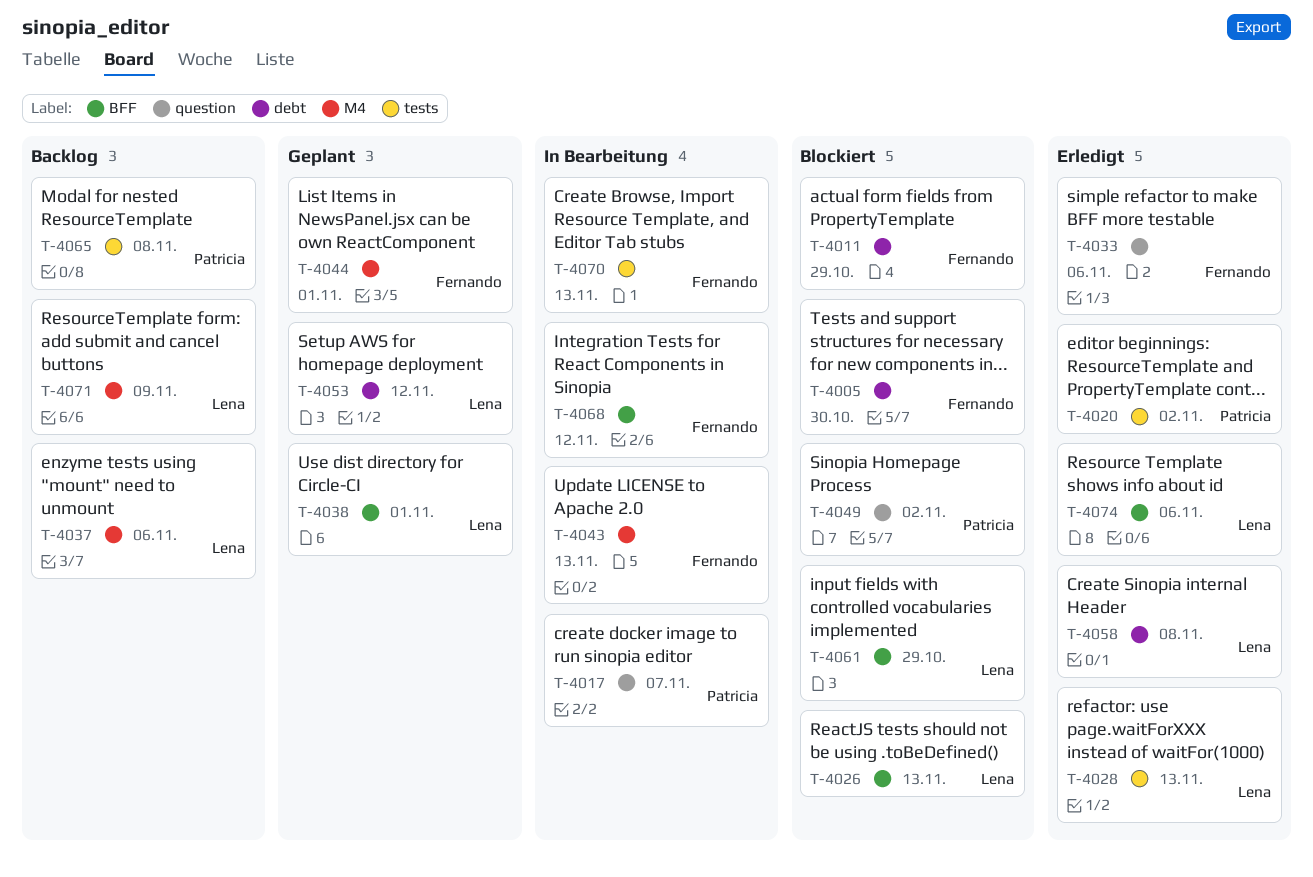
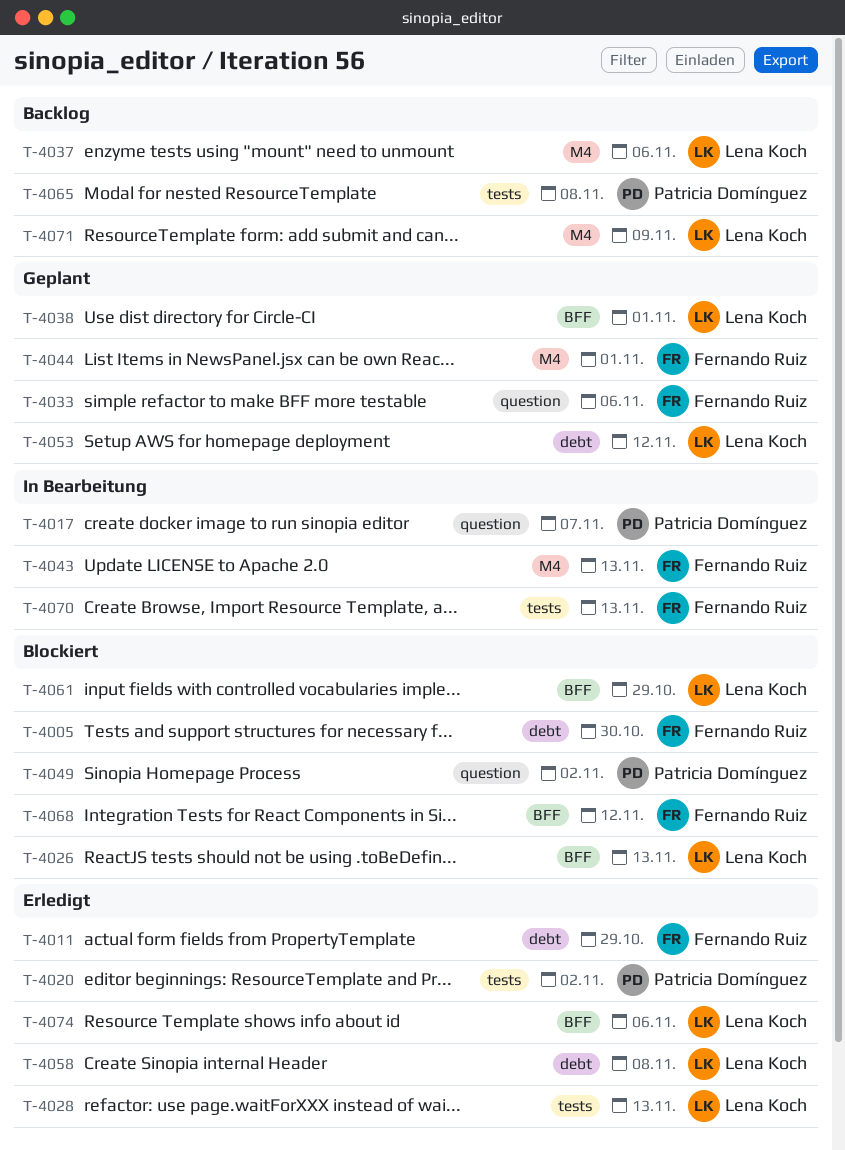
T-4011, status: Blockiert -> Erledigt
T-4033, status: Erledigt -> Geplant
T-4068, status: In Bearbeitung -> Blockiert

